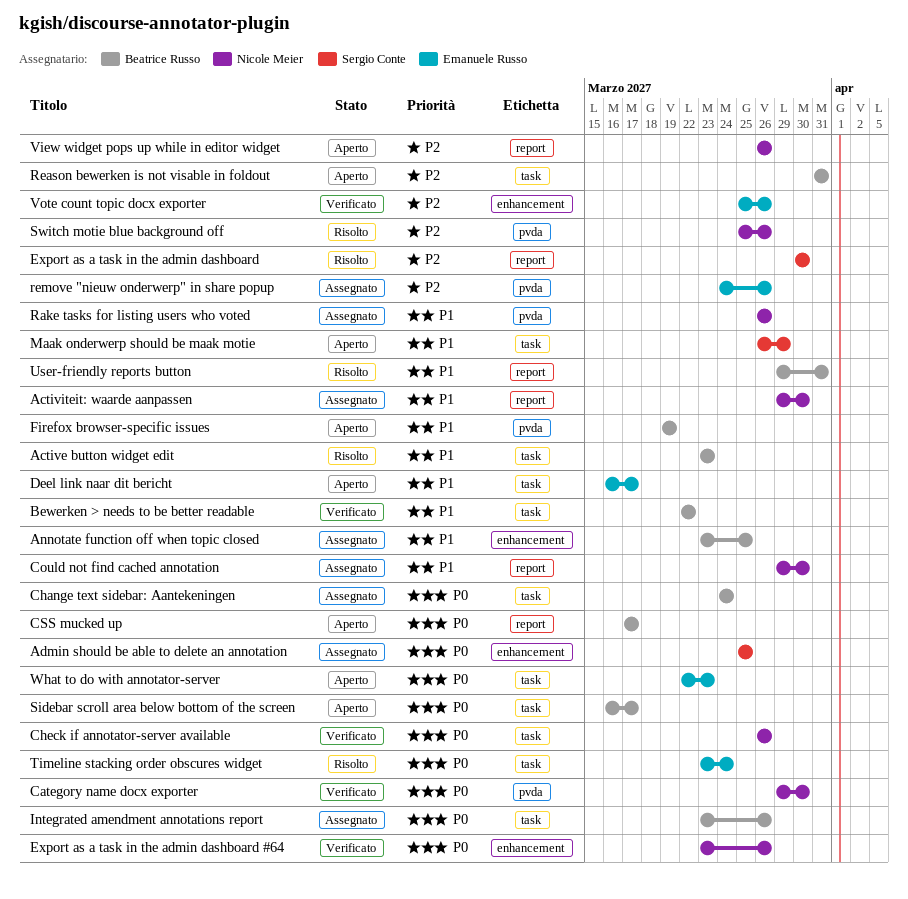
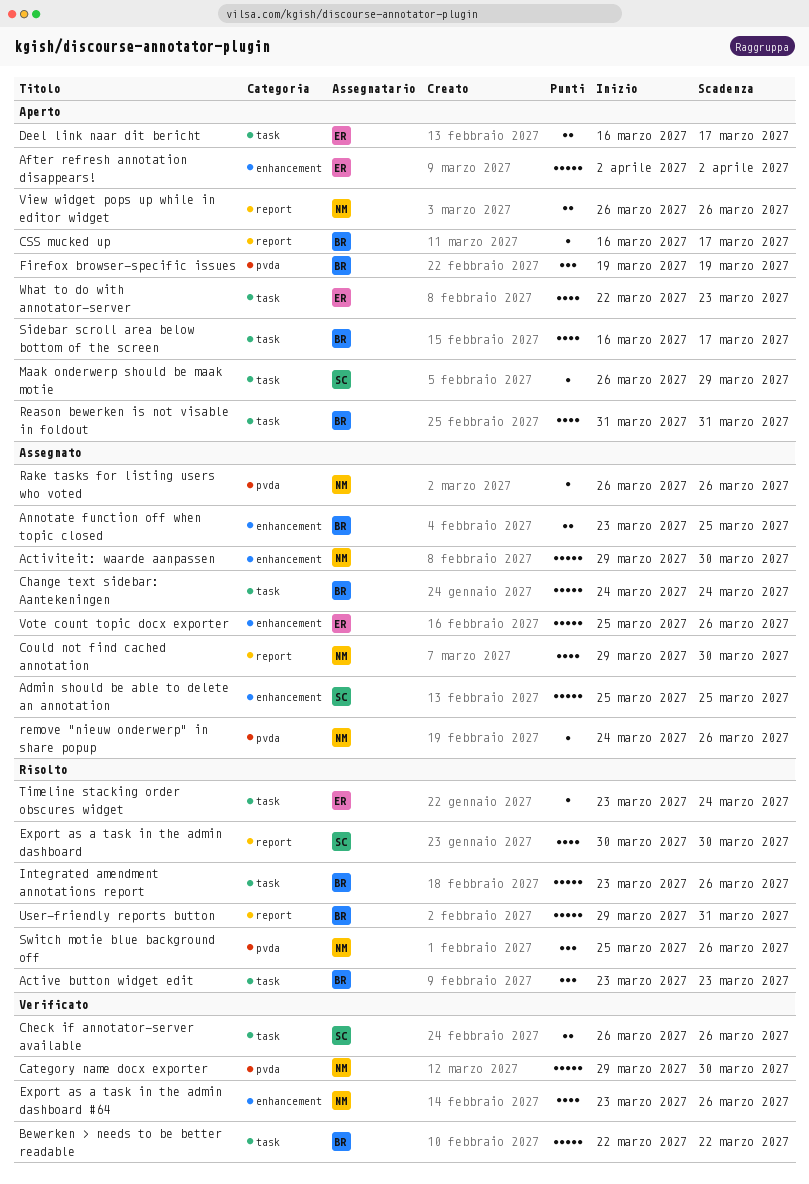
Activiteit: waarde aanpassen, label: report -> enhancement
After refresh annotation disappears!: none -> present
Check if annotator-server available, owner: Nicole Meier -> Sergio Conte
CSS mucked up, start: Mar 17 -> Mar 16
Integrated amendment annotations report, status: Assegnato -> Risolto
remove "nieuw onderwerp" in share popup, owner: Emanuele Russo -> Nicole Meier
Vote count topic docx exporter, status: Verificato -> Assegnato

